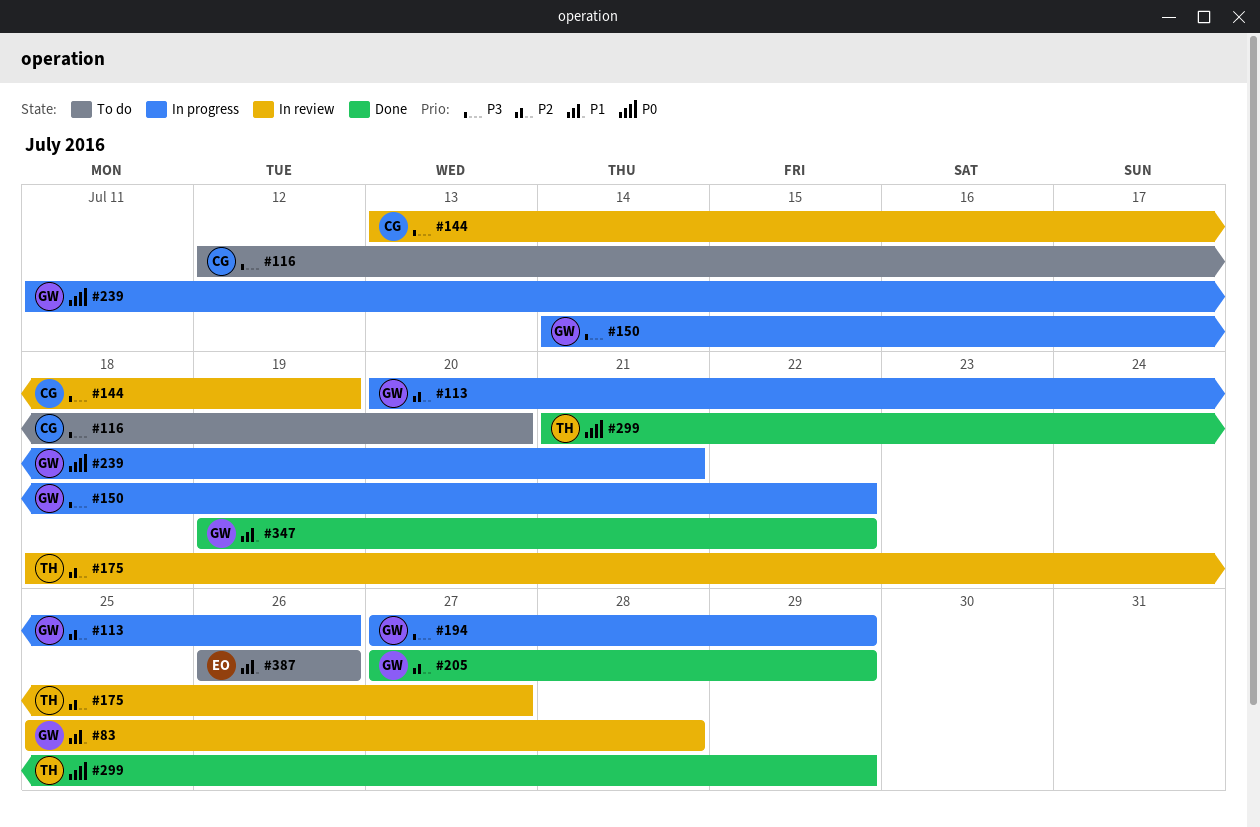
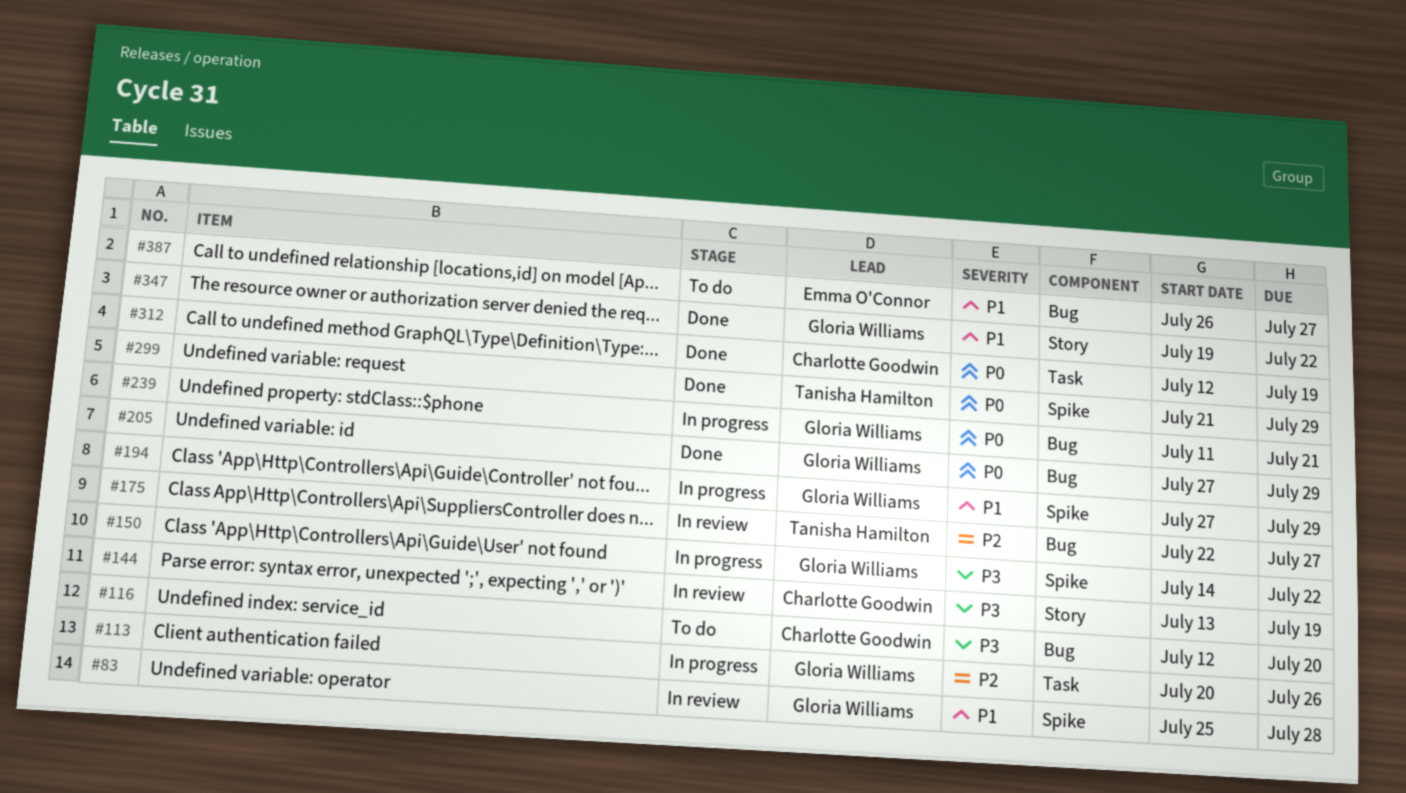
#175, start: Jul 18 -> Jul 22
#194, priority: P3 -> P1
#205, priority: P2 -> P0
#312: none -> present
#387, due: Jul 26 -> Jul 27

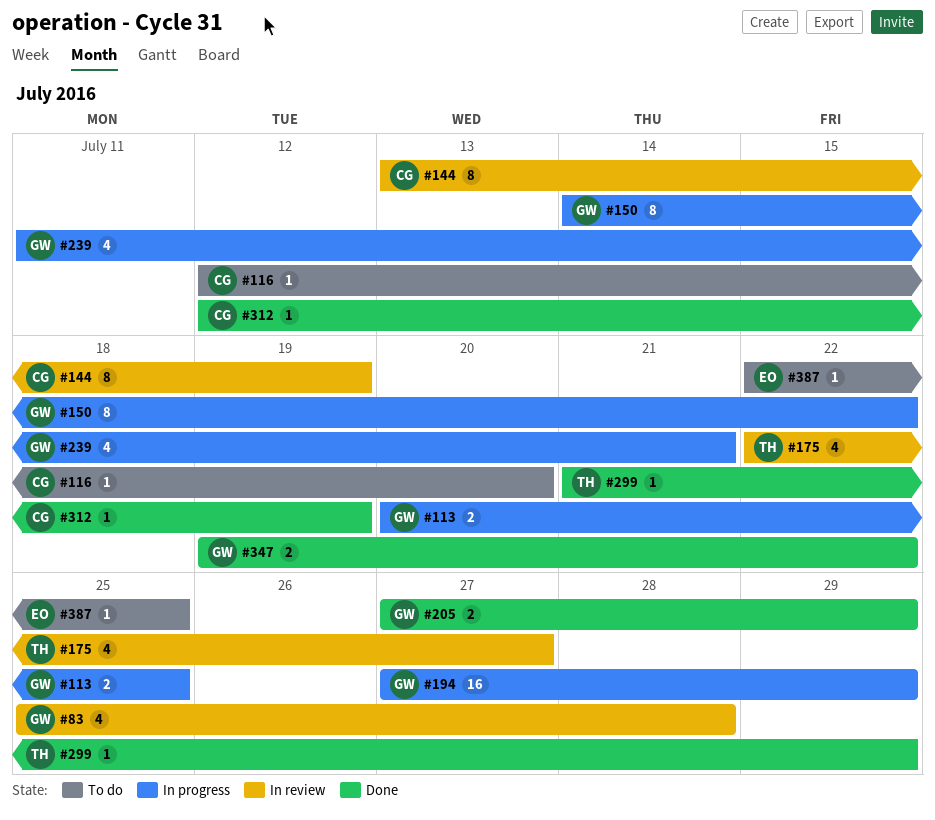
#113, due: Jul 26 -> Jul 25
#387, start: Jul 26 -> Jul 22
#387, due: Jul 27 -> Jul 25

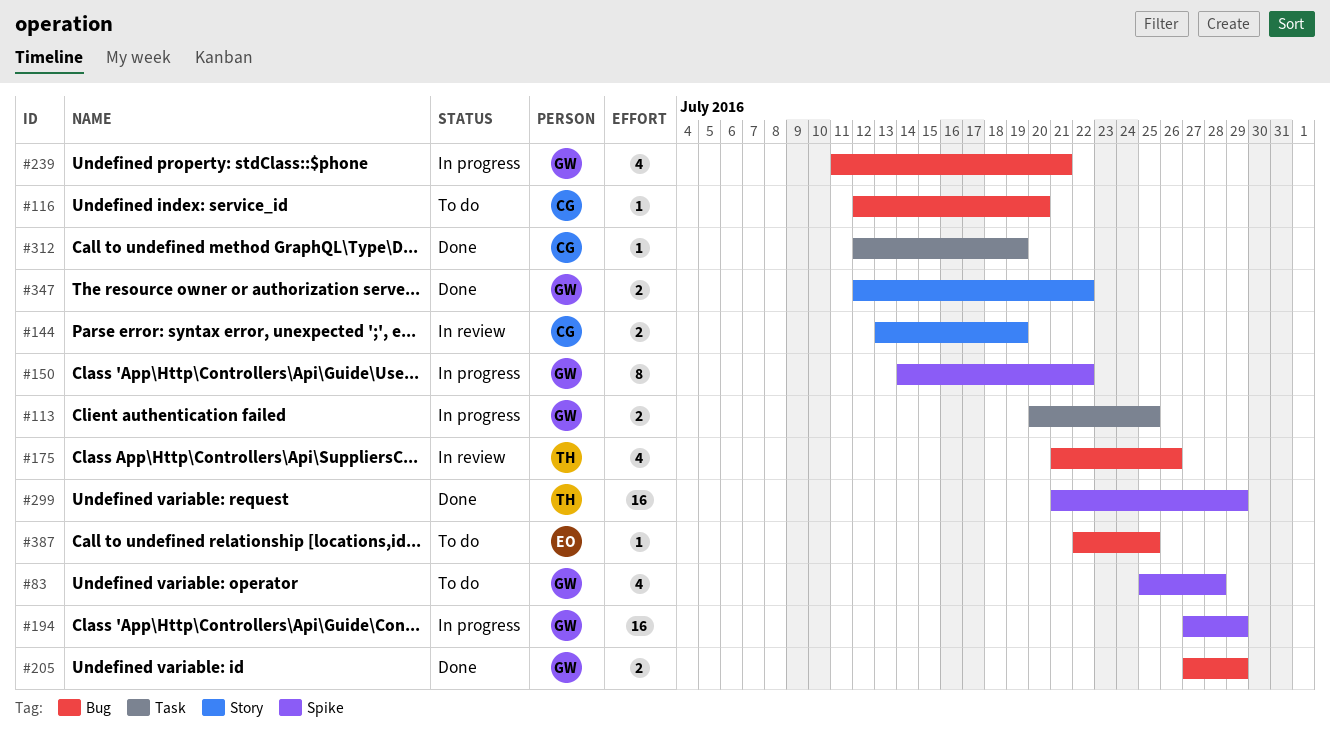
#83, status: In review -> To do
#144, estimate: 8 -> 2
#175, start: Jul 22 -> Jul 21
#175, due: Jul 27 -> Jul 26
#299, estimate: 1 -> 16
#347, start: Jul 19 -> Jul 12

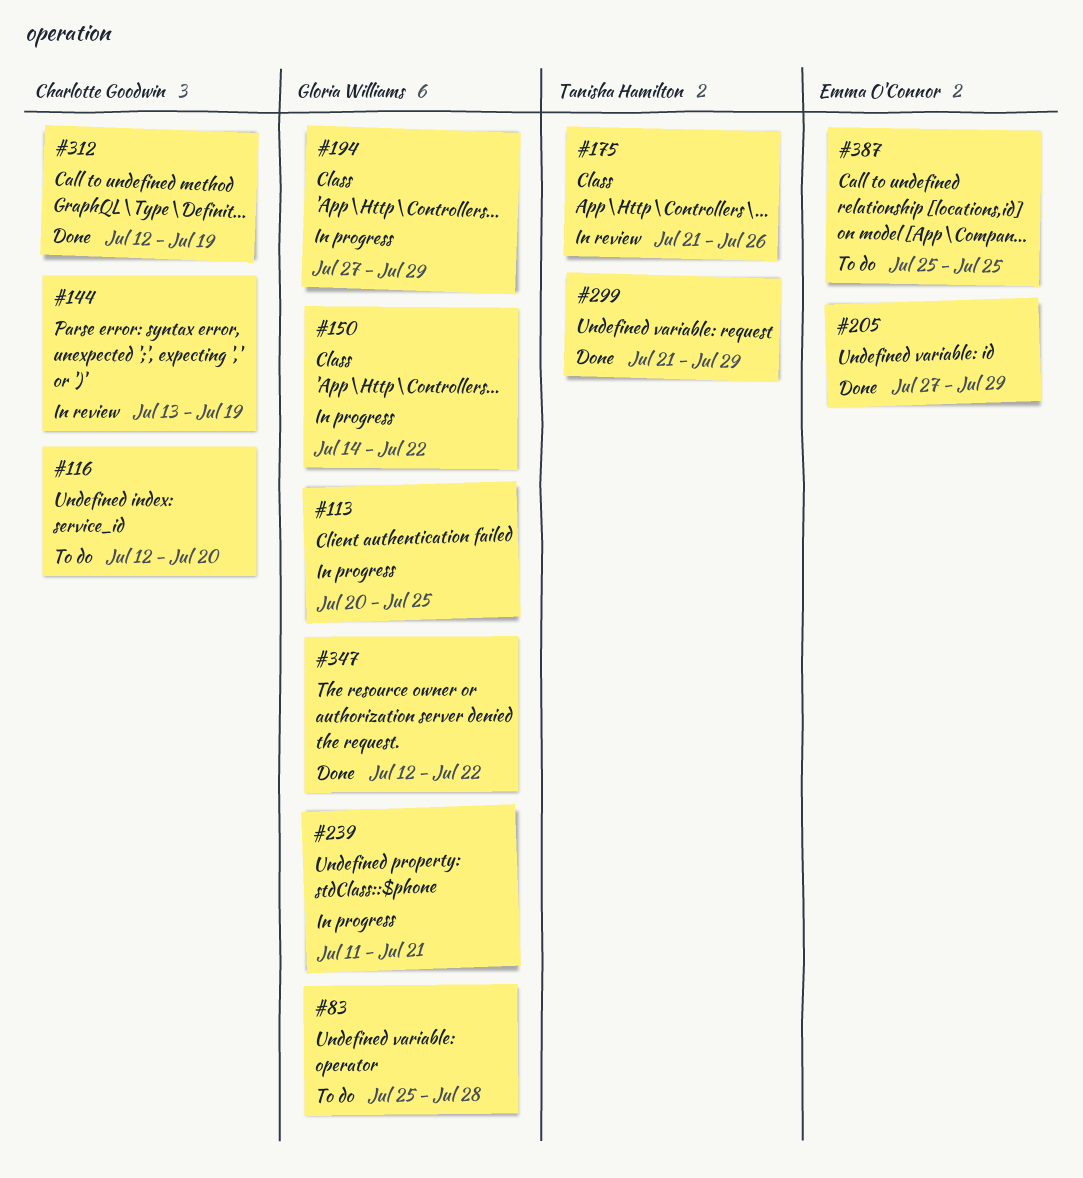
#205, owner: Gloria Williams -> Emma O'Connor
#387, start: Jul 22 -> Jul 25

